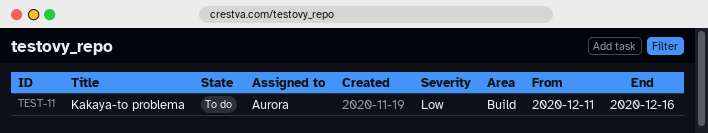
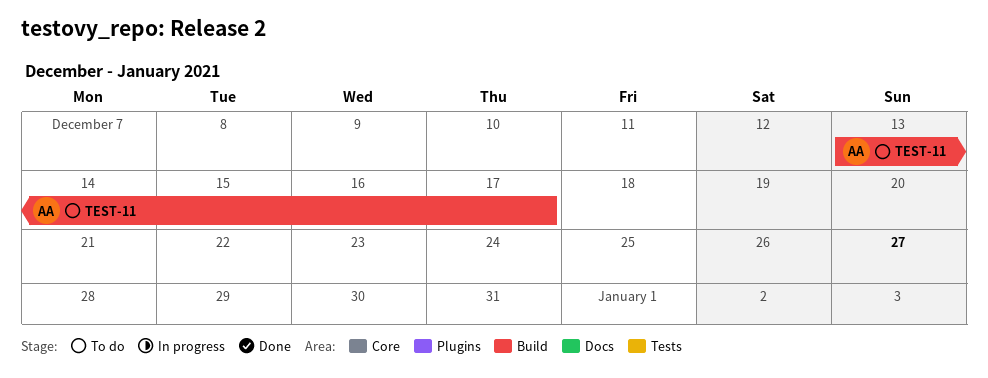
TEST-11, start: Dec 11 -> Dec 13
TEST-11, due: Dec 16 -> Dec 17

